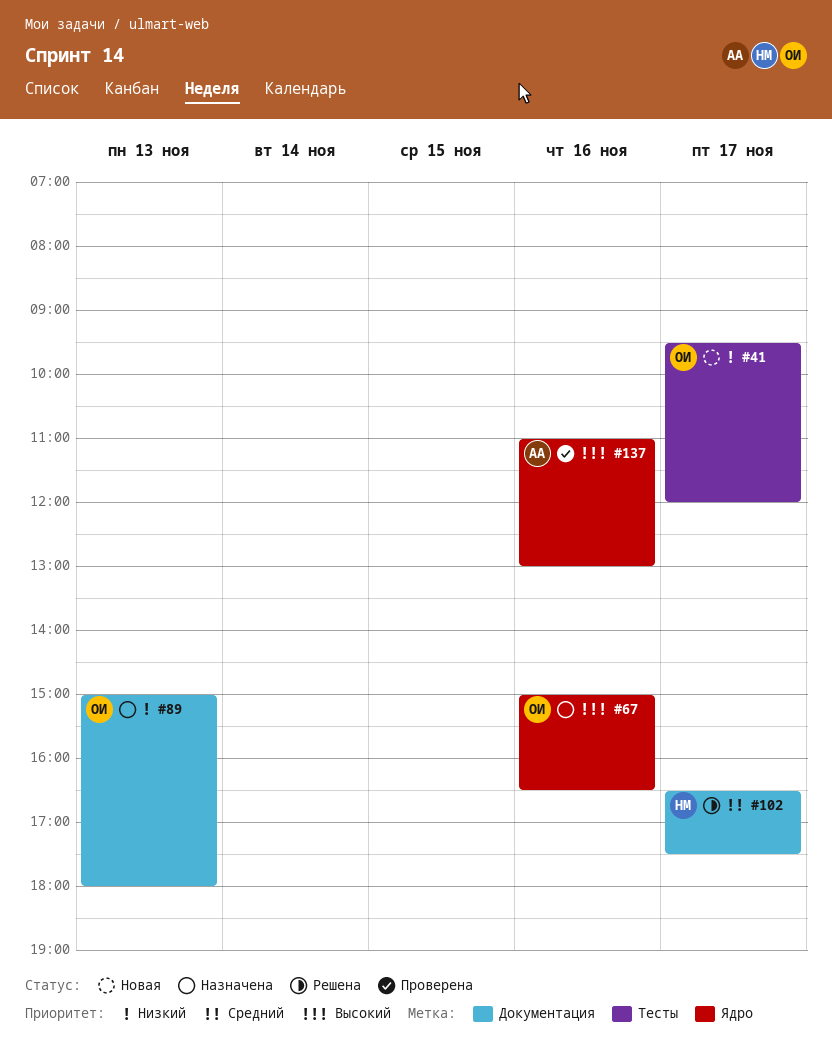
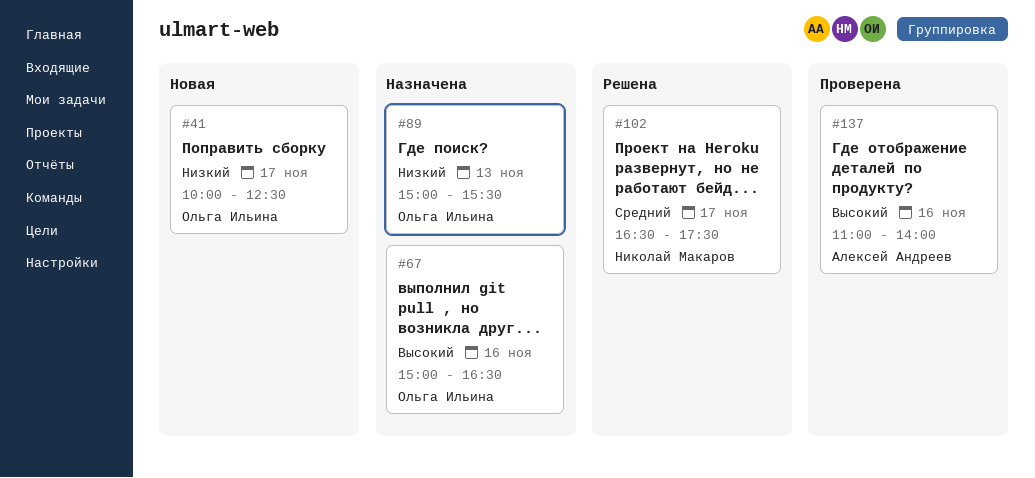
#41, begins: 09:30 -> 10:00
#41, ends: 12:00 -> 12:30
#89, ends: 18:00 -> 15:30
#137, ends: 13:00 -> 14:00

